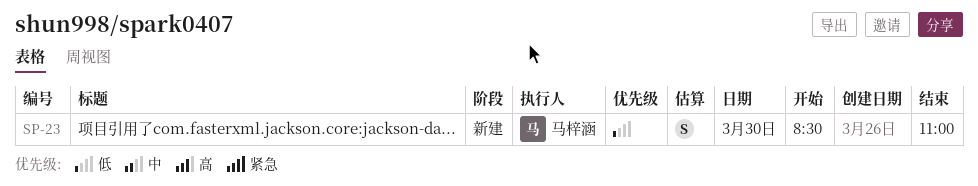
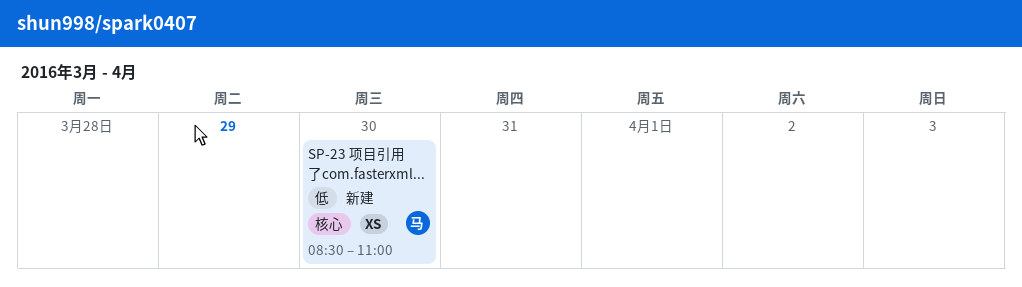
SP-23, estimate: S -> XS

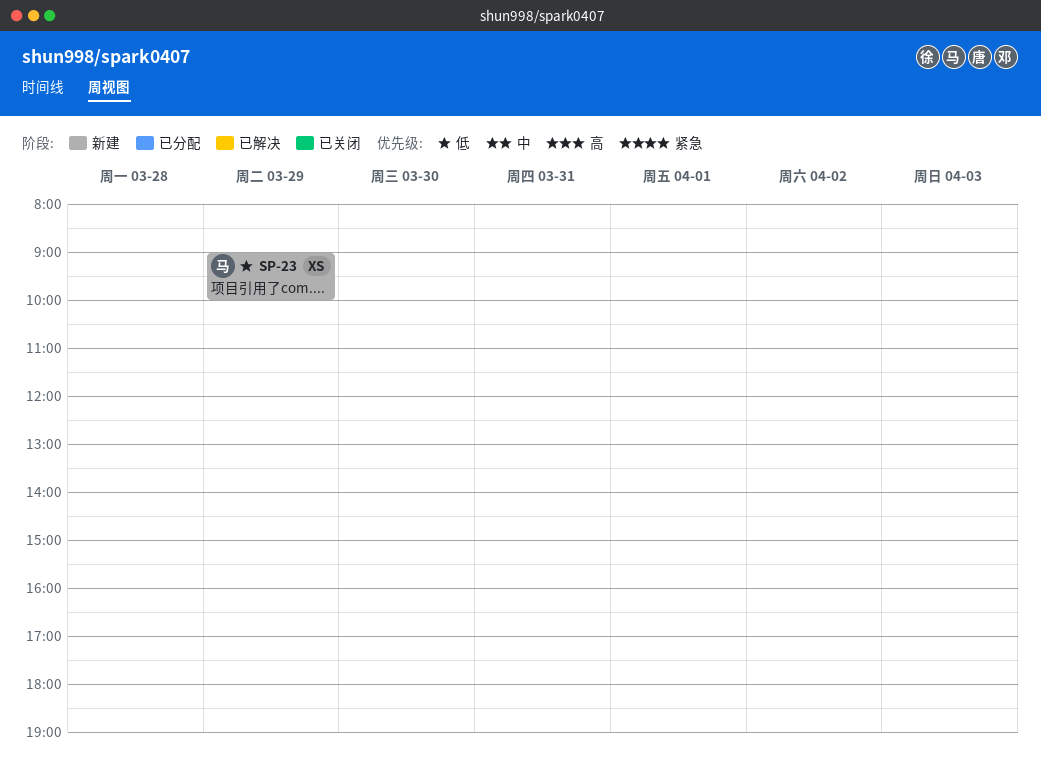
SP-23, day: Mar 30 -> Mar 29
SP-23, begins: 08:30 -> 09:00
SP-23, ends: 11:00 -> 10:00

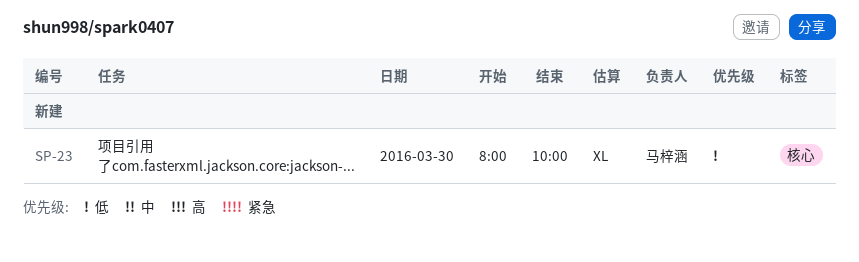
SP-23, estimate: XS -> XL
SP-23, day: Mar 29 -> Mar 30
SP-23, begins: 09:00 -> 08:00

